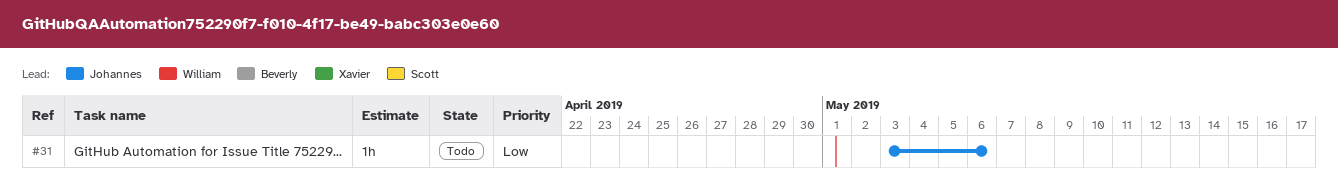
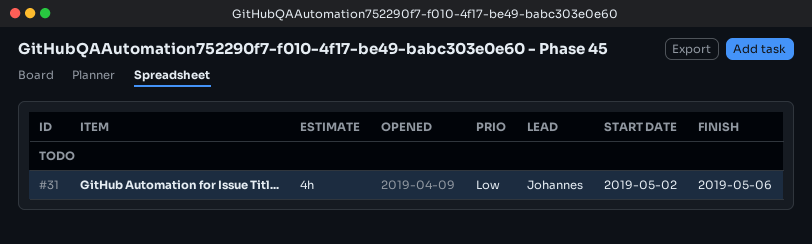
#31, estimate: 1h -> 4h
#31, start: May 3 -> May 2

